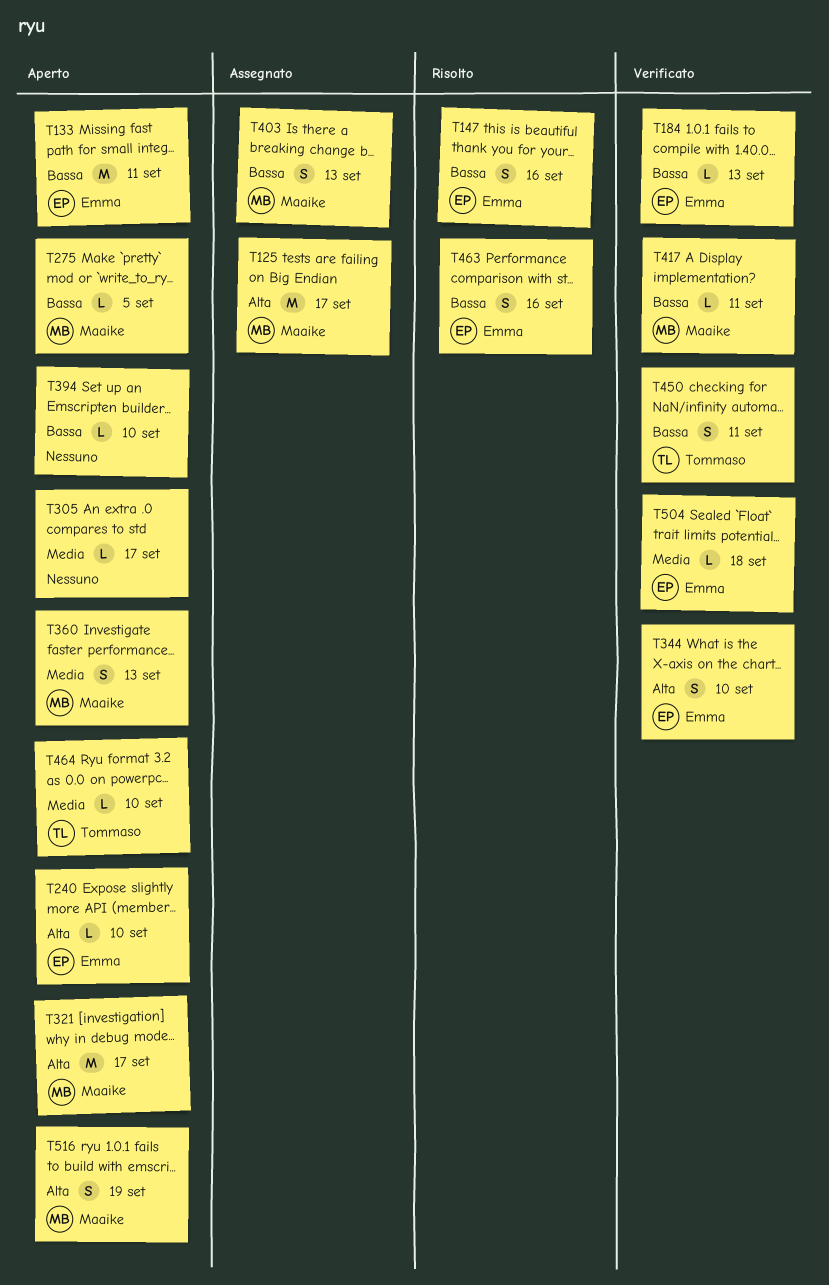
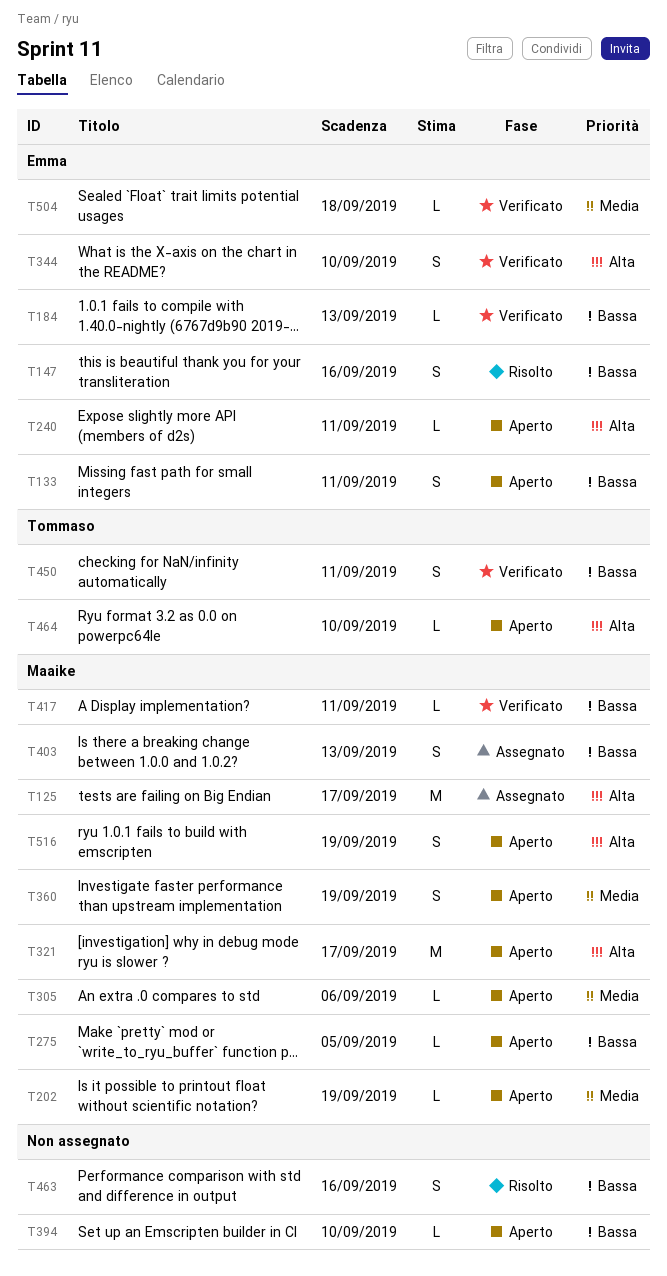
T133, estimate: M -> S
T202: none -> present
T240, due: Sep 10 -> Sep 11
T305, owner: none -> Maaike
T305, due: Sep 17 -> Sep 6
T360, due: Sep 13 -> Sep 19
T463, owner: Emma -> none
T464, priority: Media -> Alta

